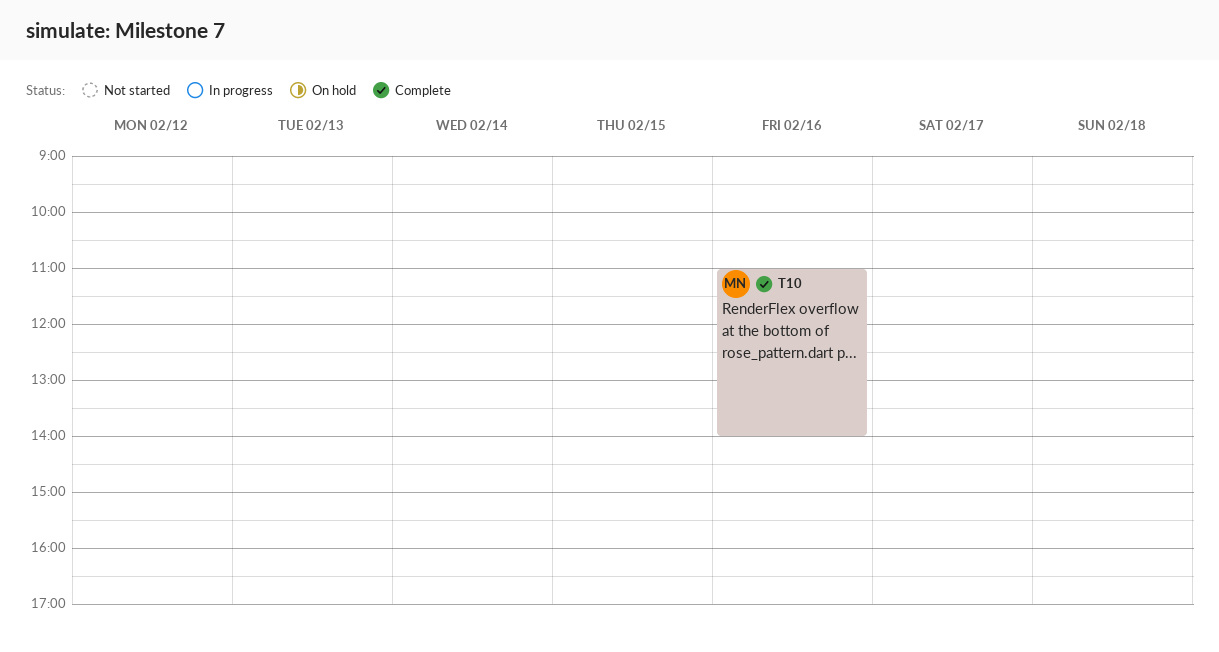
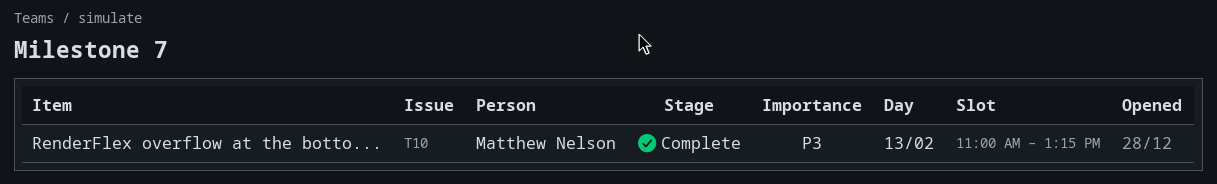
T10, day: Feb 16 -> Feb 13
T10, ends: 14:00 -> 13:15

